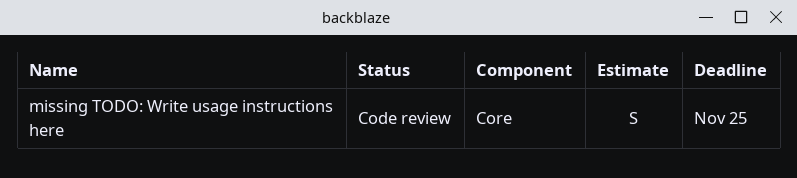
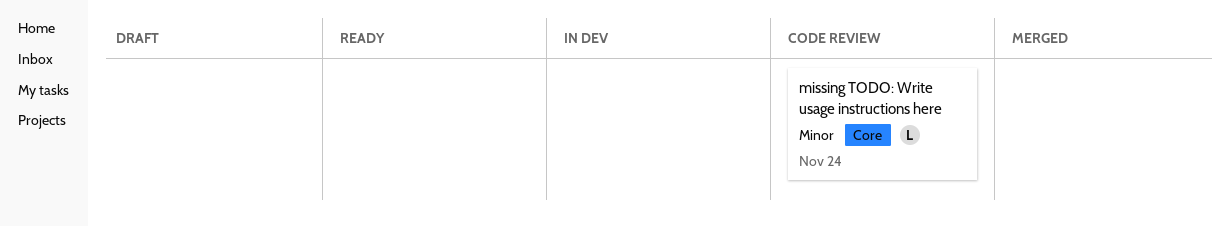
missing TODO: Write usage instructions here, estimate: S -> L
missing TODO: Write usage instructions here, due: Nov 25 -> Nov 24

